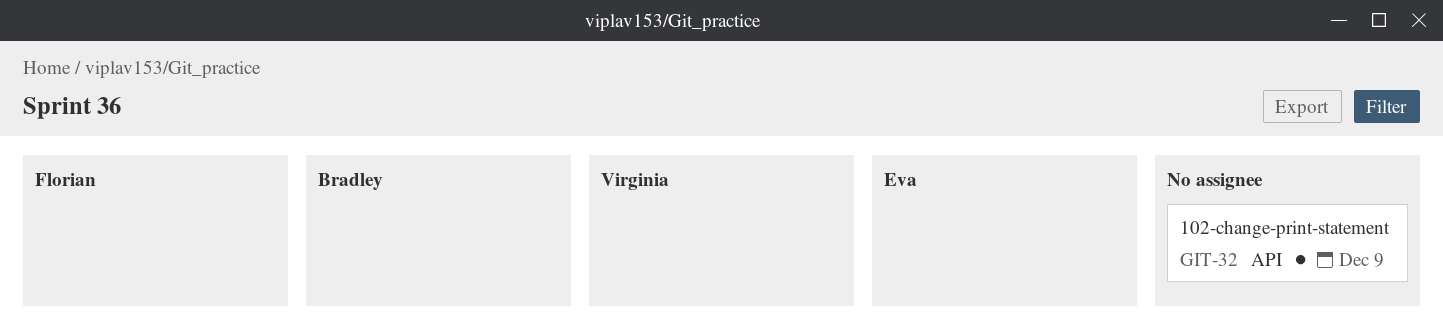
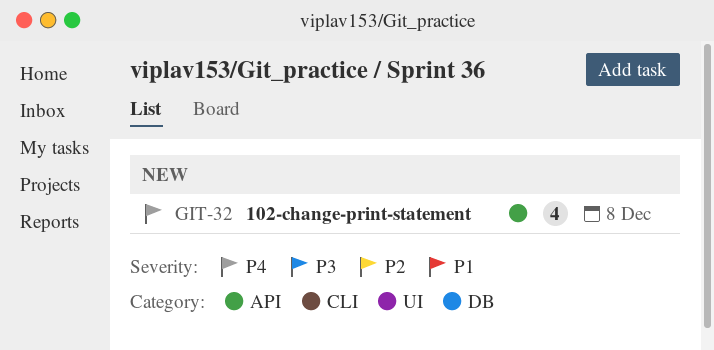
GIT-32, estimate: 1 -> 4
GIT-32, due: Dec 9 -> Dec 8

